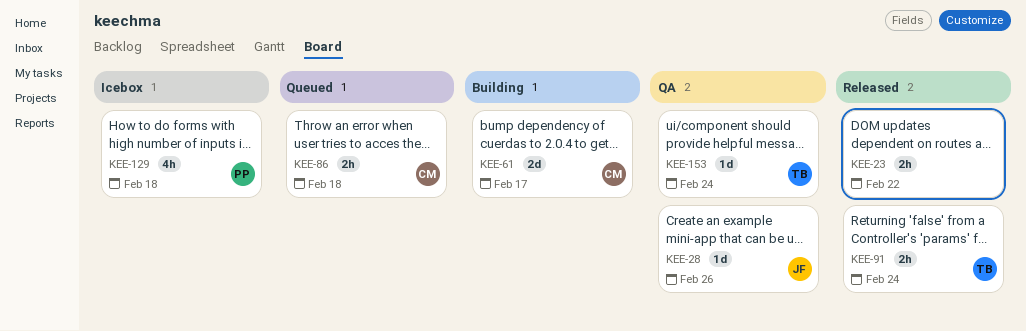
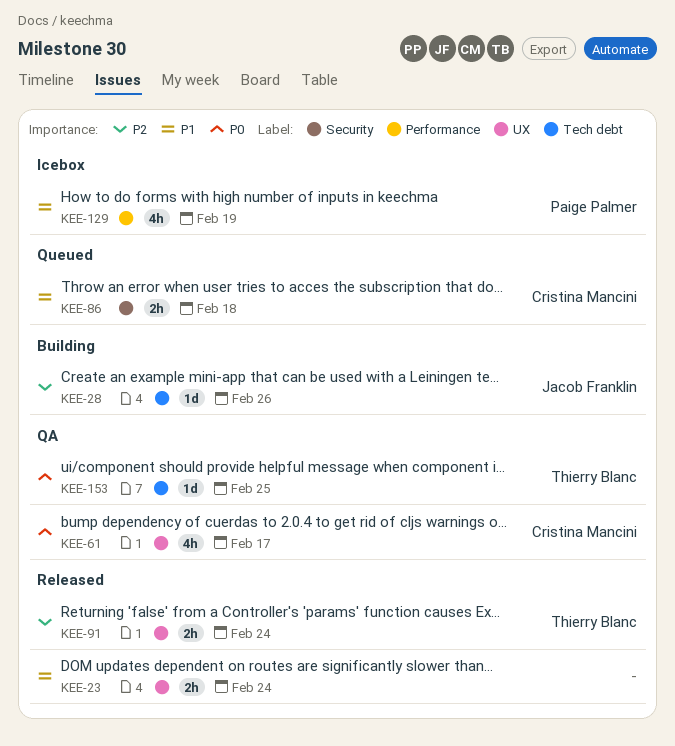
KEE-23, due: Feb 22 -> Feb 24
KEE-28, status: QA -> Building
KEE-61, status: Building -> QA
KEE-61, estimate: 2d -> 4h
KEE-129, due: Feb 18 -> Feb 19
KEE-153, due: Feb 24 -> Feb 25

